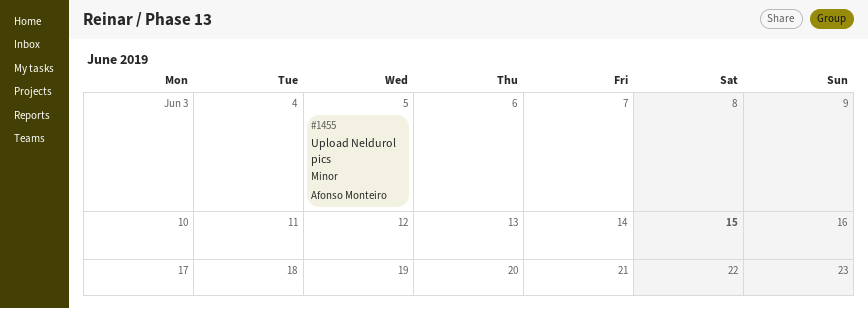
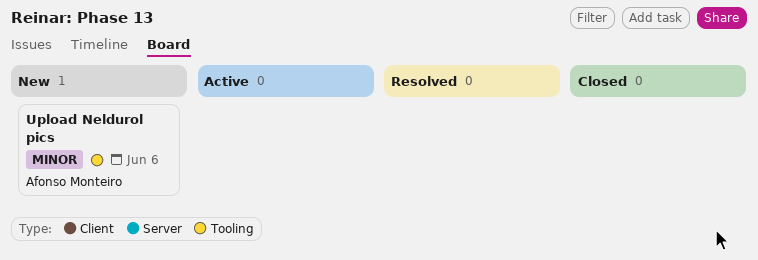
Upload Neldurol pics, due: Jun 5 -> Jun 6

